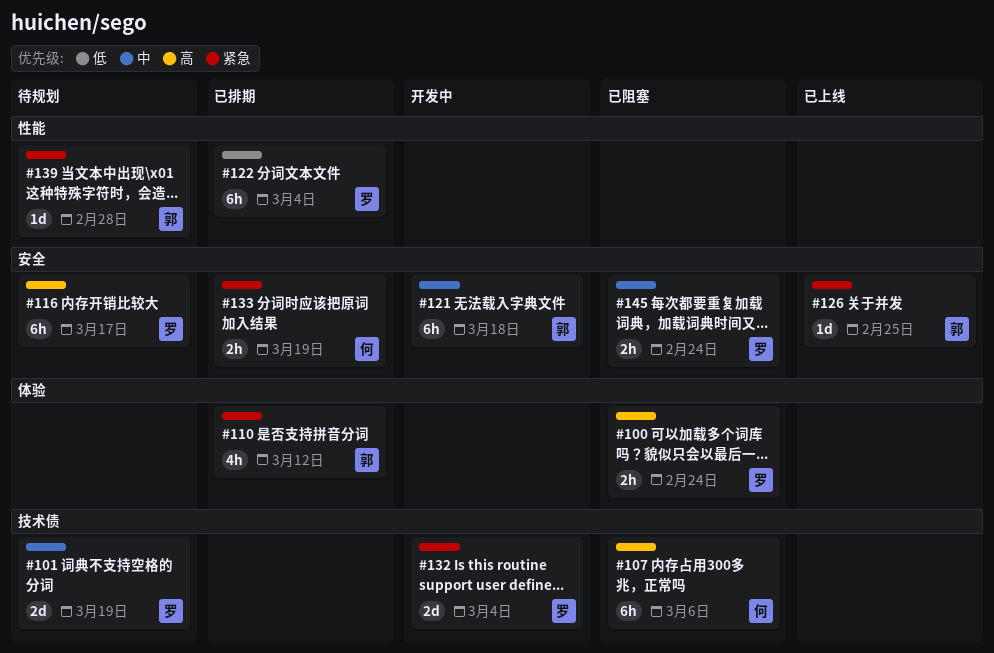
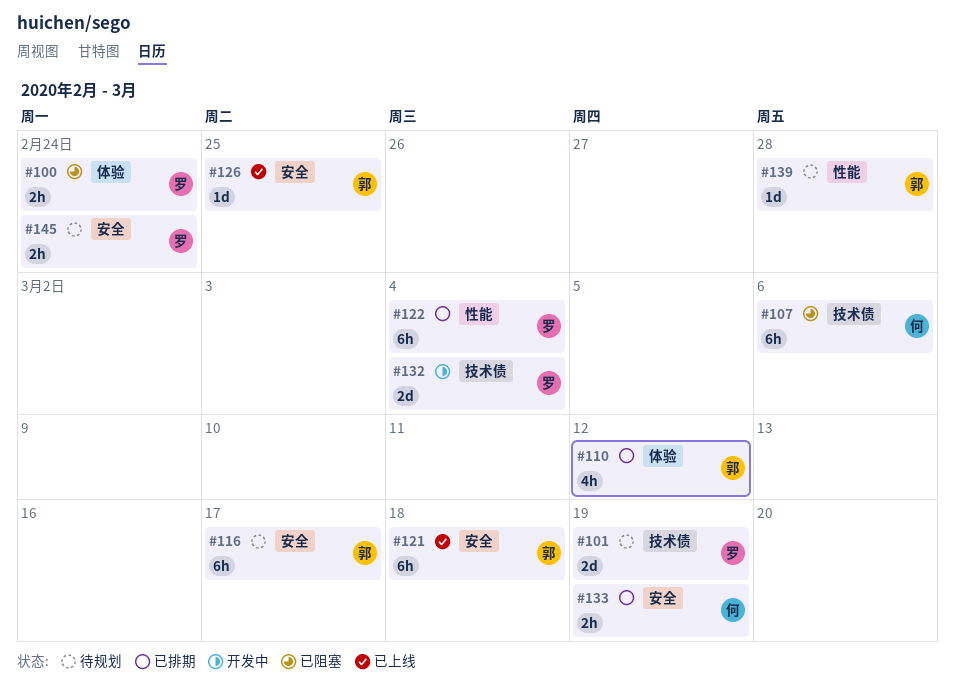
#116, owner: 罗 -> 郭
#121, status: 开发中 -> 已上线
#145, status: 已阻塞 -> 待规划

